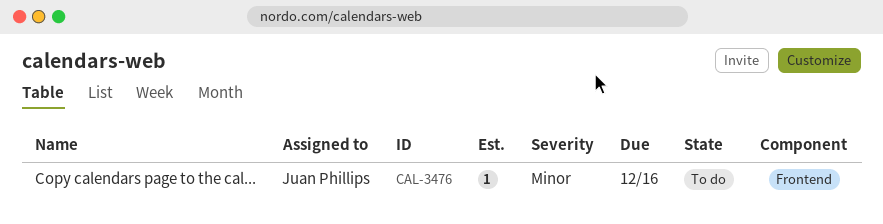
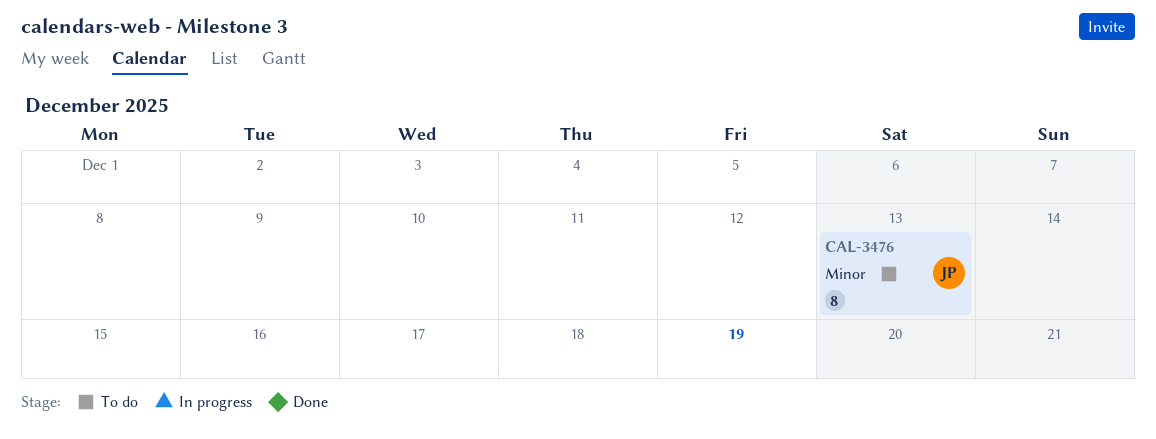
CAL-3476, estimate: 1 -> 8
CAL-3476, due: Dec 16 -> Dec 13

